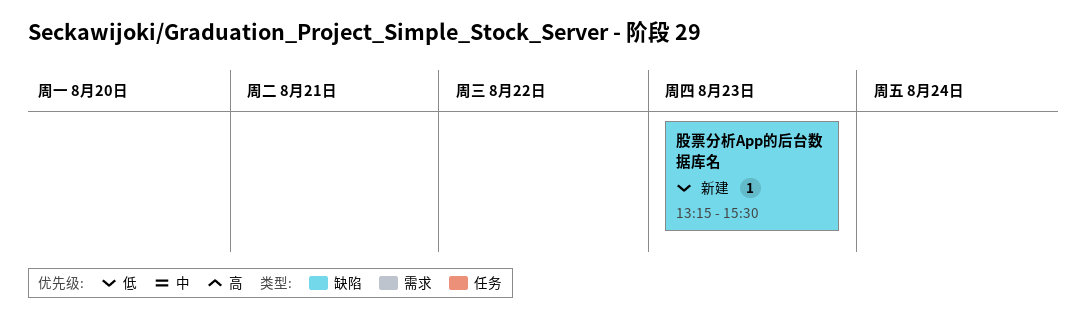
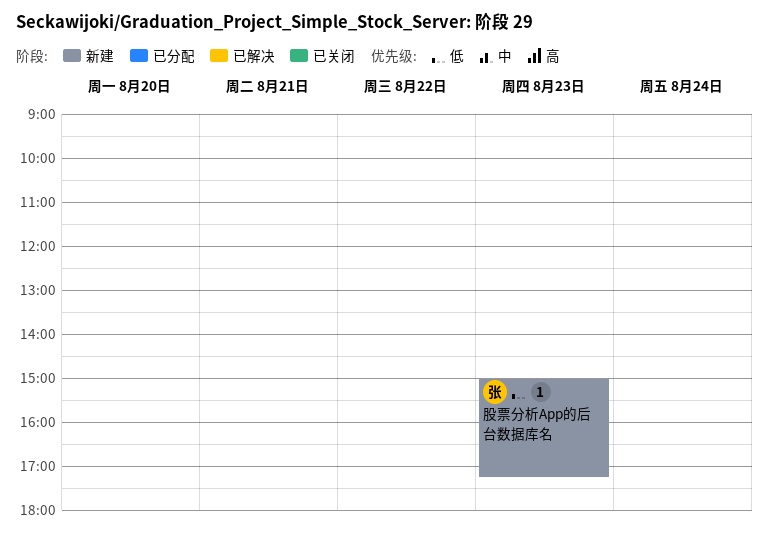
股票分析App的后台数据库名, begins: 13:15 -> 15:00
股票分析App的后台数据库名, ends: 15:30 -> 17:15

